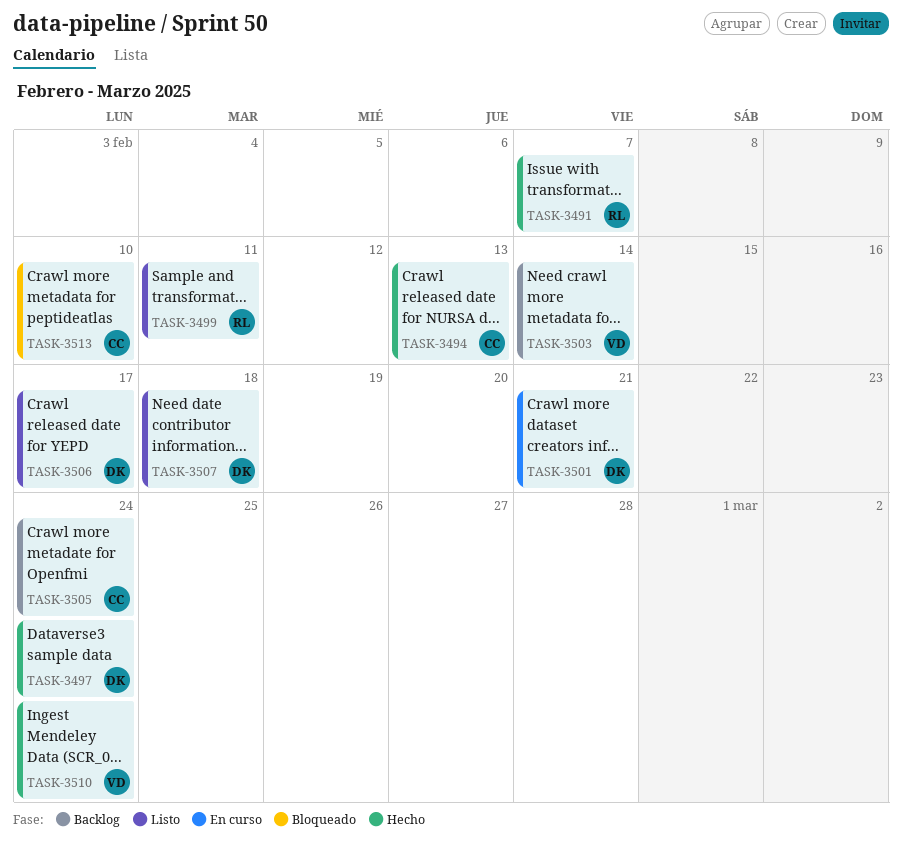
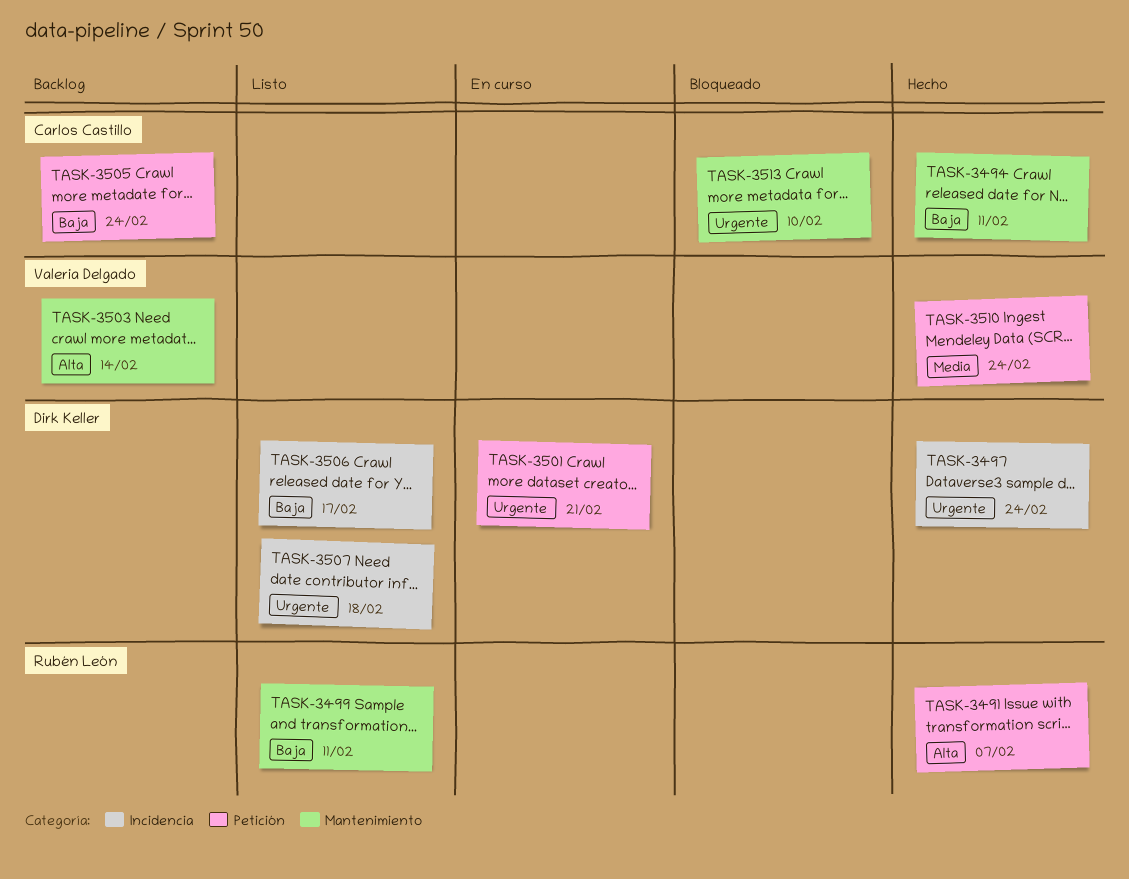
TASK-3494, due: Feb 13 -> Feb 11

